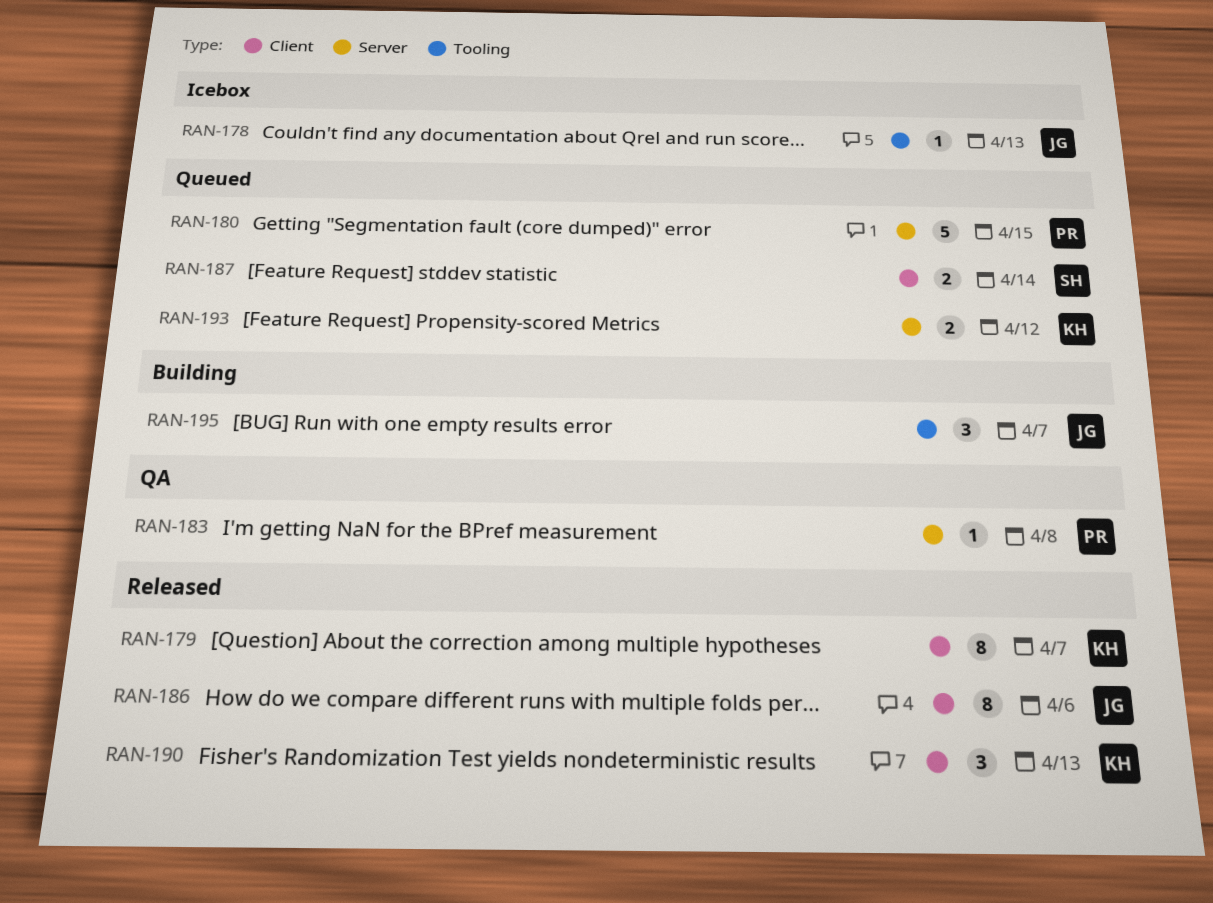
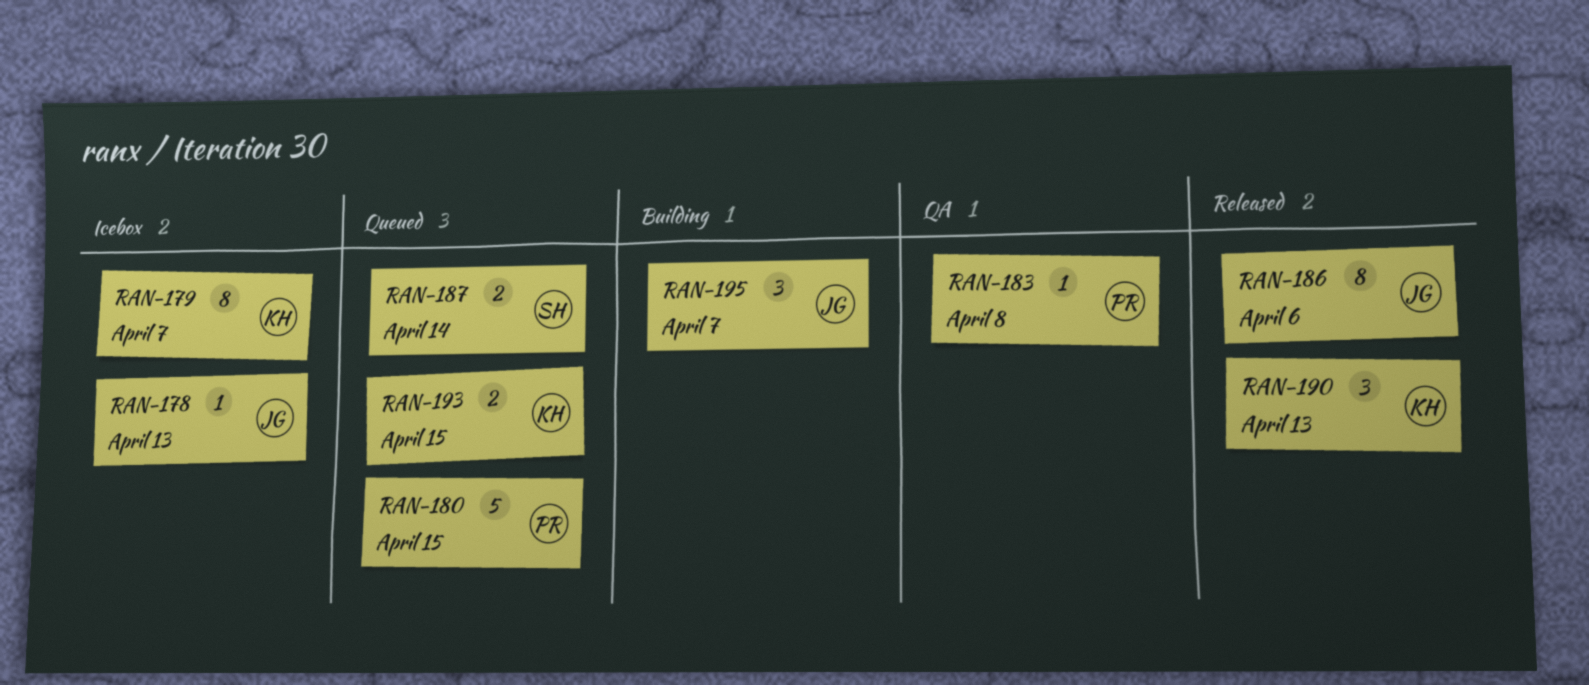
RAN-179, status: Released -> Icebox
RAN-193, due: Apr 12 -> Apr 15

